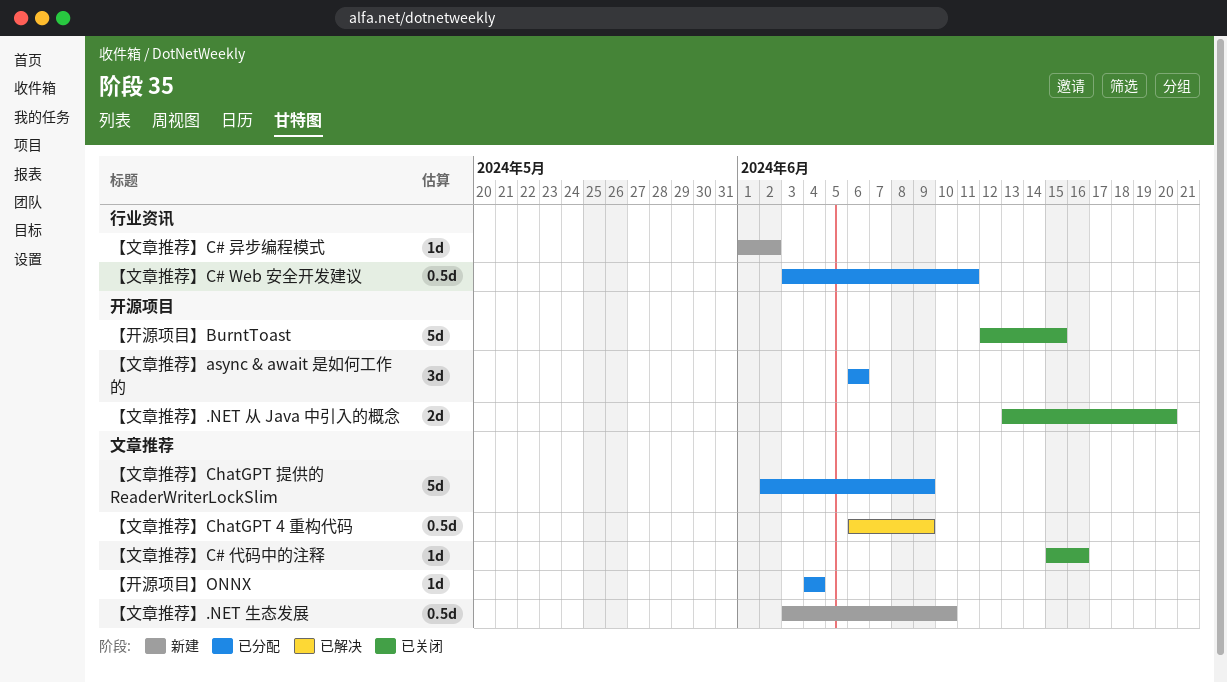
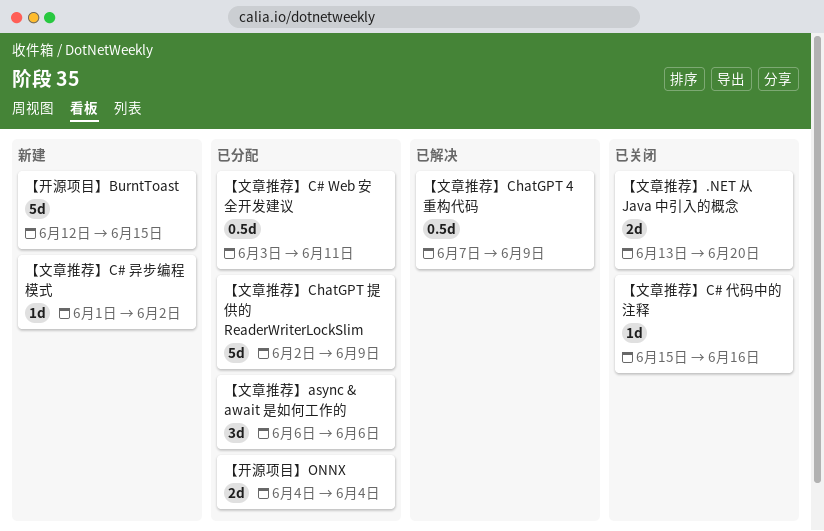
【开源项目】BurntToast, status: 已关闭 -> 新建
【开源项目】ONNX, estimate: 1d -> 2d
【文章推荐】.NET 生态发展: present -> none
【文章推荐】ChatGPT 4 重构代码, start: Jun 6 -> Jun 7

